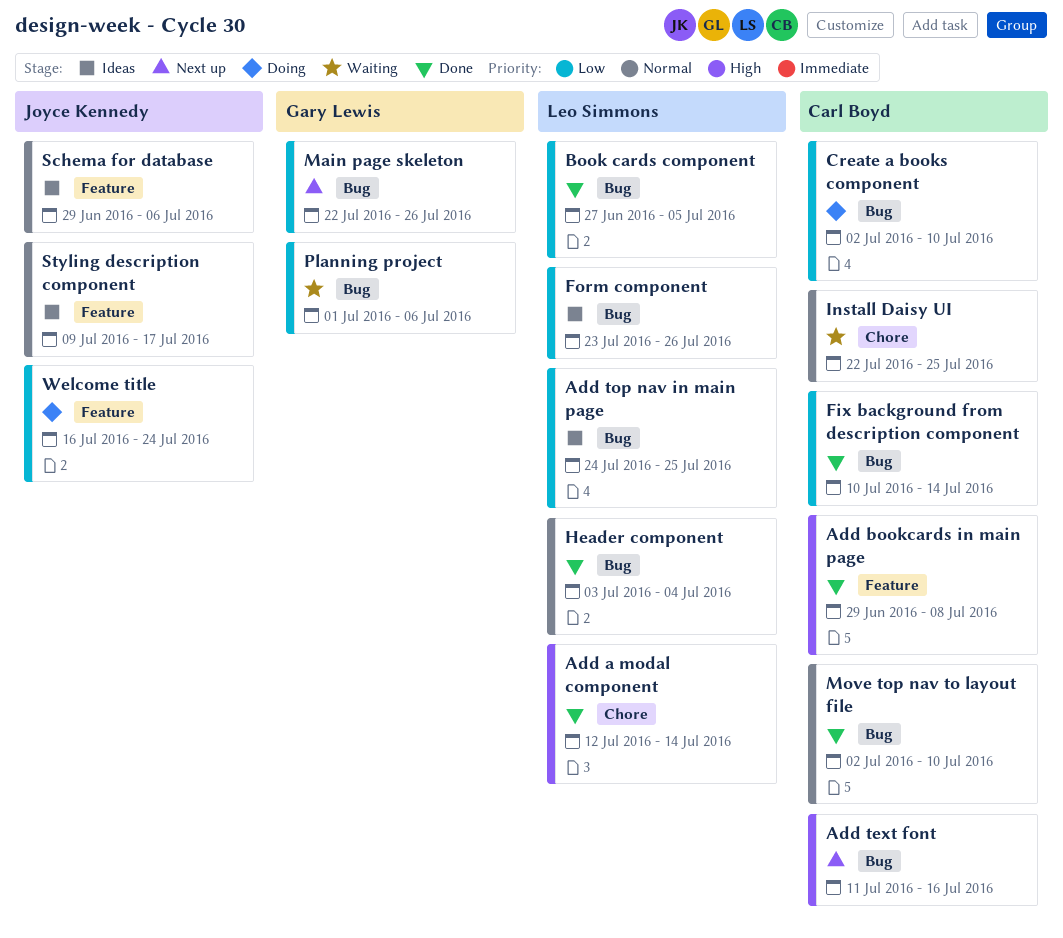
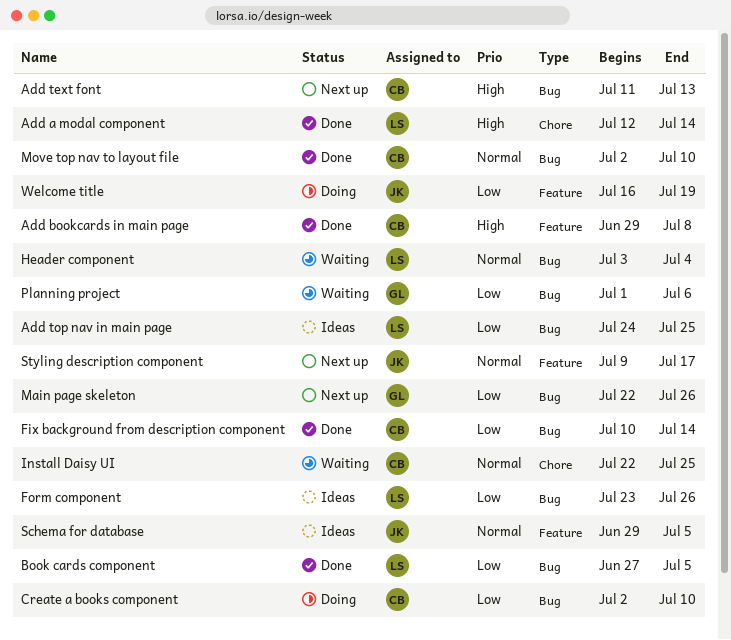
Add text font, due: Jul 16 -> Jul 13
Header component, status: Done -> Waiting
Schema for database, due: Jul 6 -> Jul 5
Styling description component, status: Ideas -> Next up
Welcome title, due: Jul 24 -> Jul 19

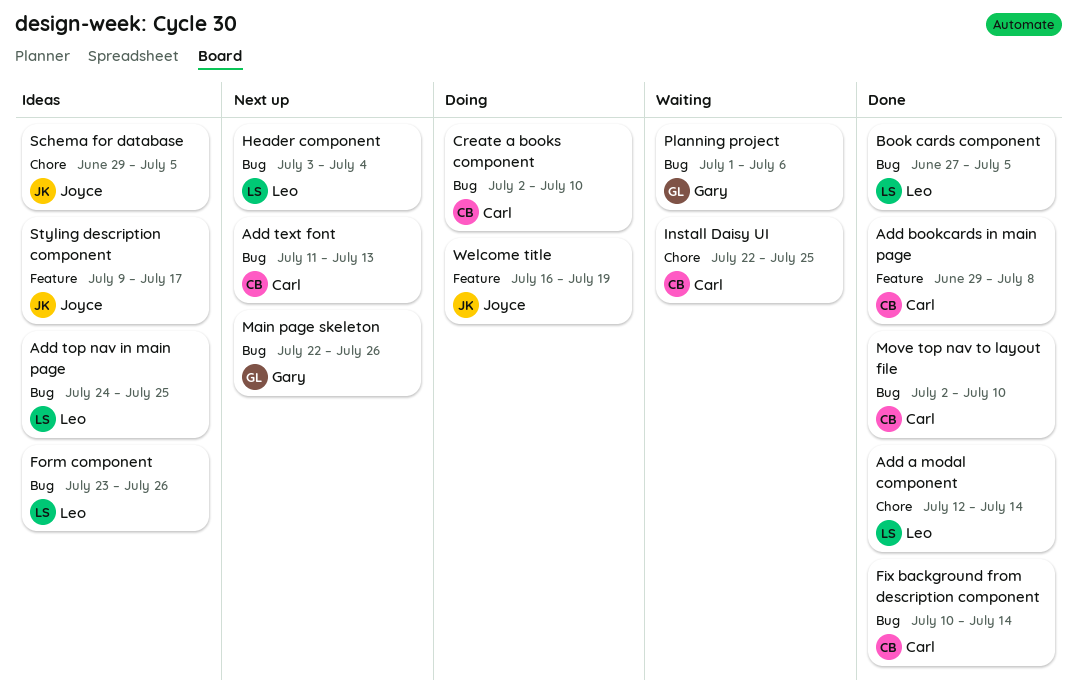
Header component, status: Waiting -> Next up
Schema for database, label: Feature -> Chore
Styling description component, status: Next up -> Ideas

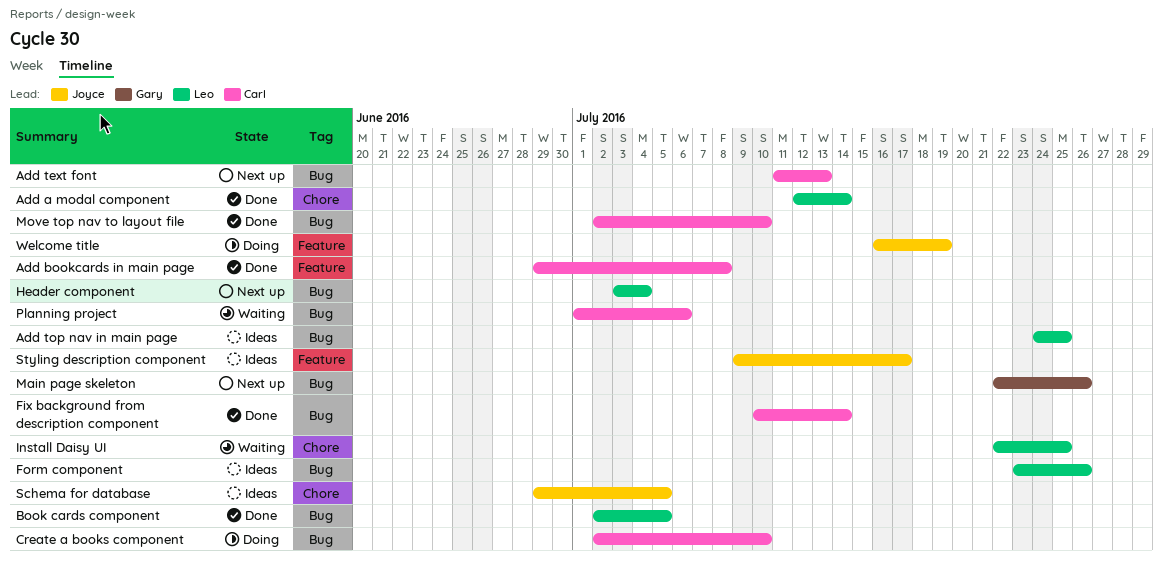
Book cards component, start: Jun 27 -> Jul 2
Install Daisy UI, owner: Carl -> Leo
Planning project, owner: Gary -> Carl

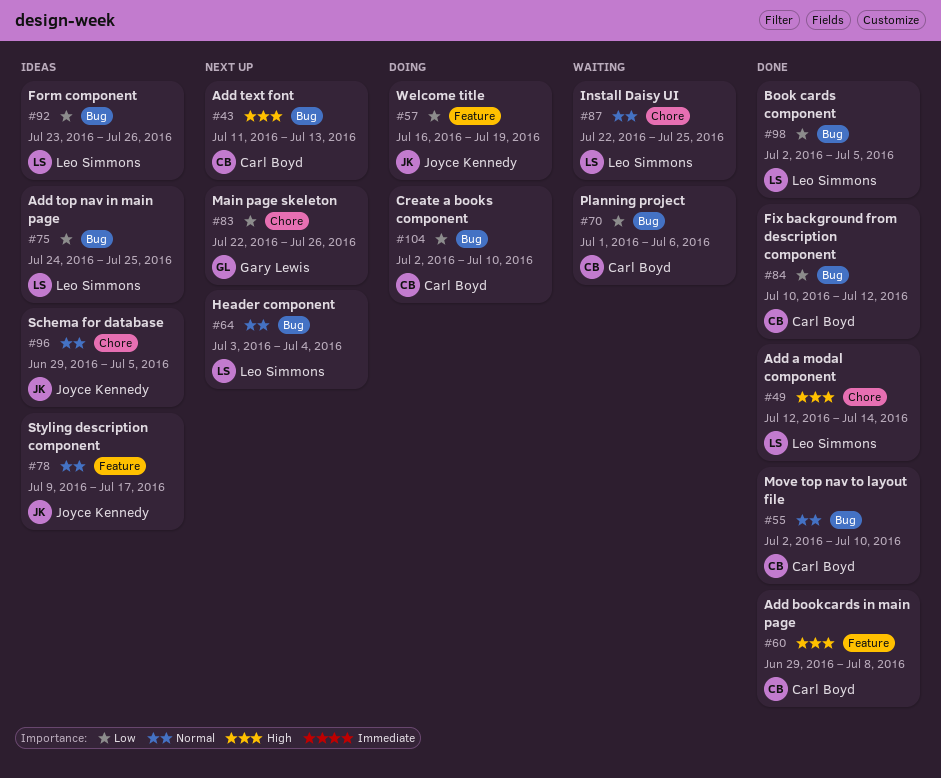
Fix background from description component, due: Jul 14 -> Jul 12
Main page skeleton, label: Bug -> Chore

